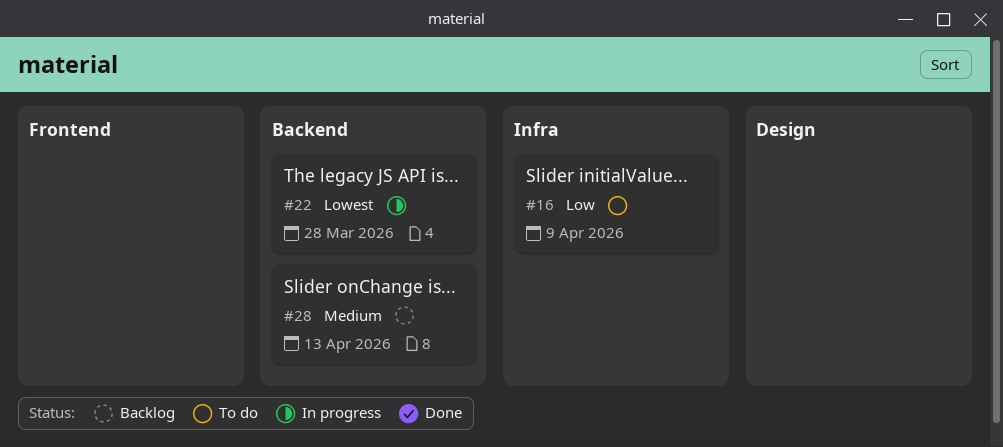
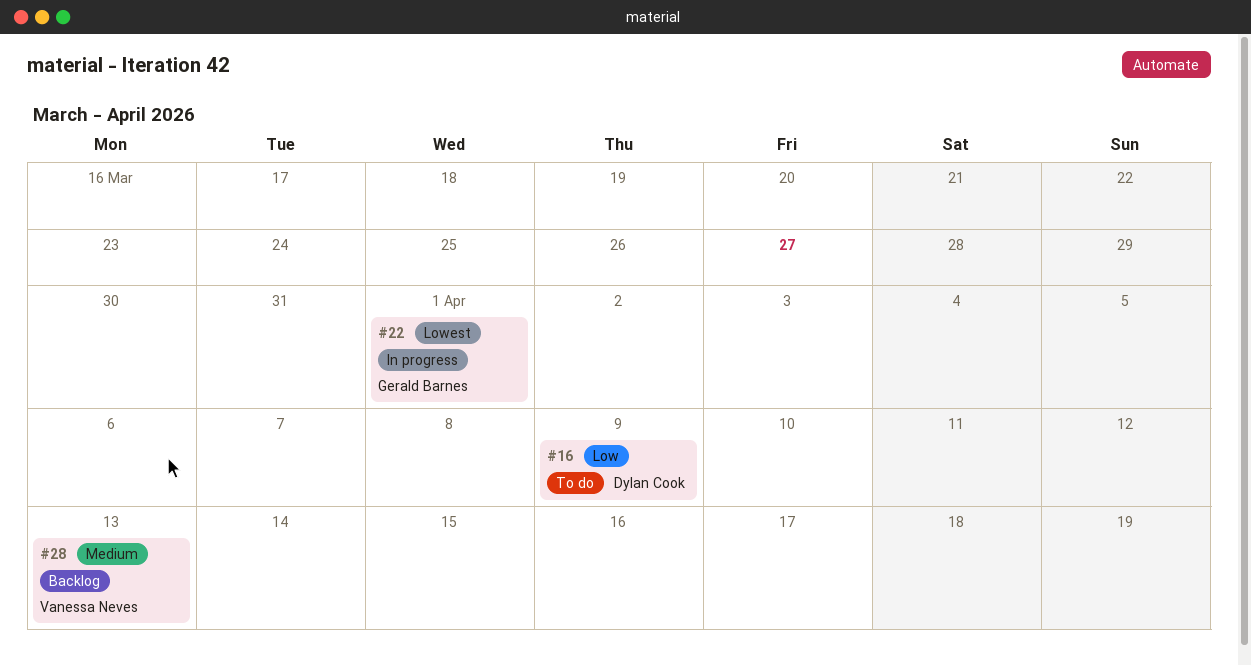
#22, due: Mar 28 -> Apr 1

